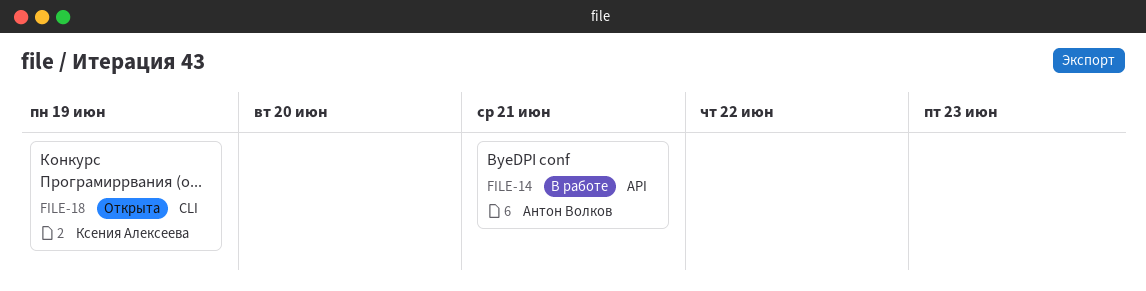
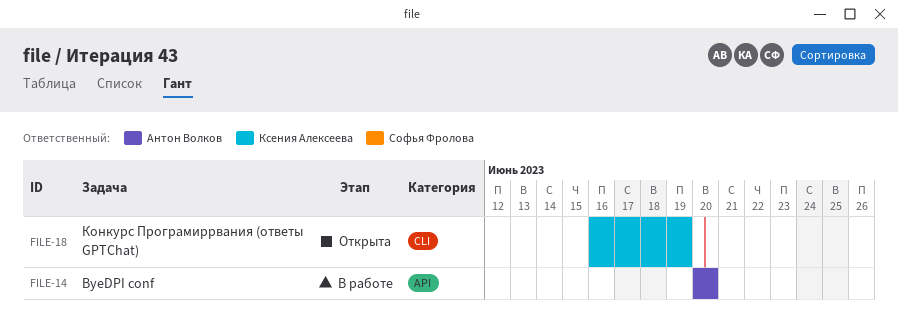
FILE-14, due: Jun 21 -> Jun 20

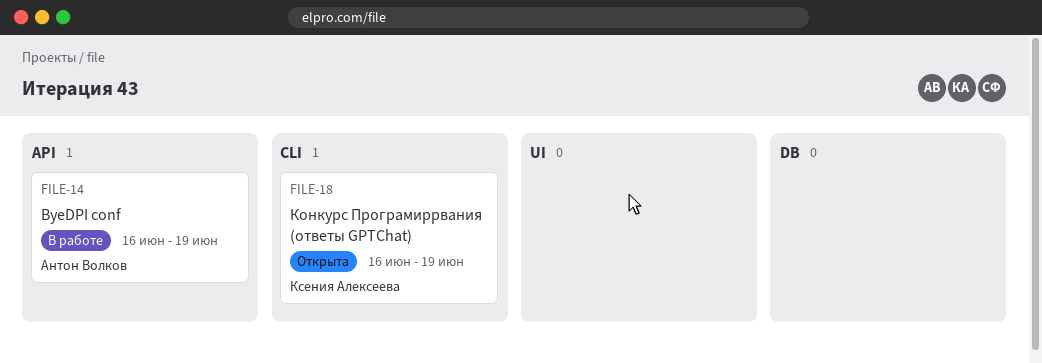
FILE-14, start: Jun 20 -> Jun 16
FILE-14, due: Jun 20 -> Jun 19

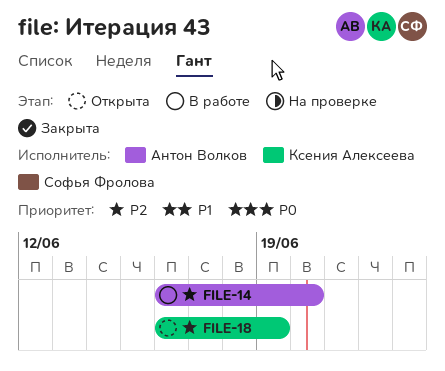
FILE-14, due: Jun 19 -> Jun 20

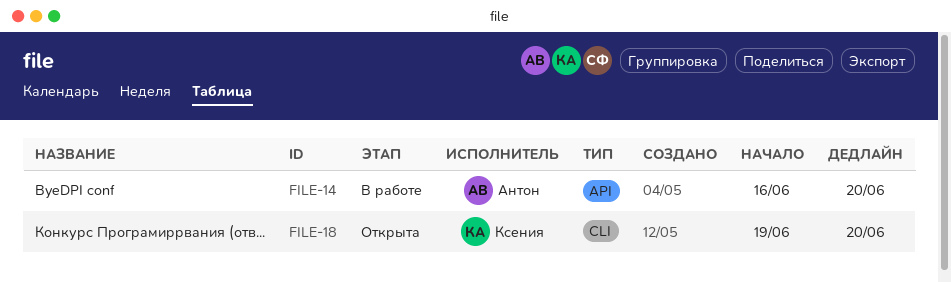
FILE-18, start: Jun 16 -> Jun 19
FILE-18, due: Jun 19 -> Jun 20

